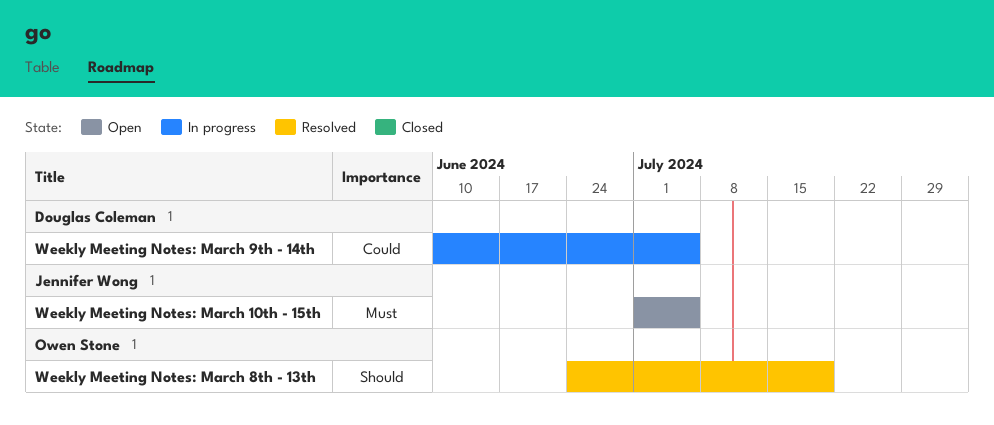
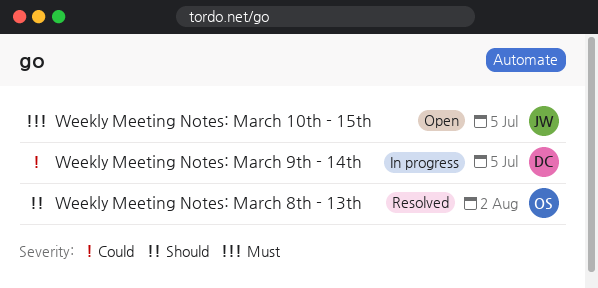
Weekly Meeting Notes: March 8th - 13th, due: Jul 19 -> Aug 2

